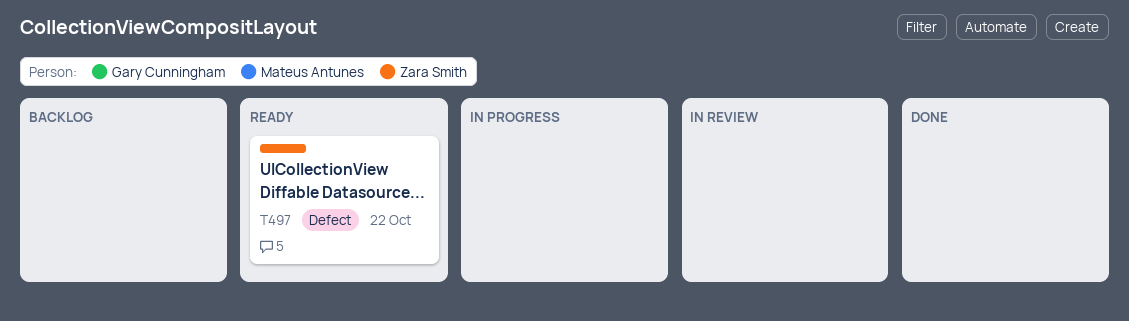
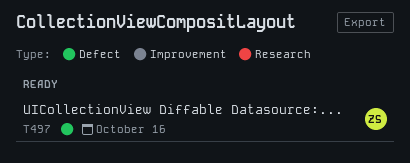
T497, due: Oct 22 -> Oct 16

